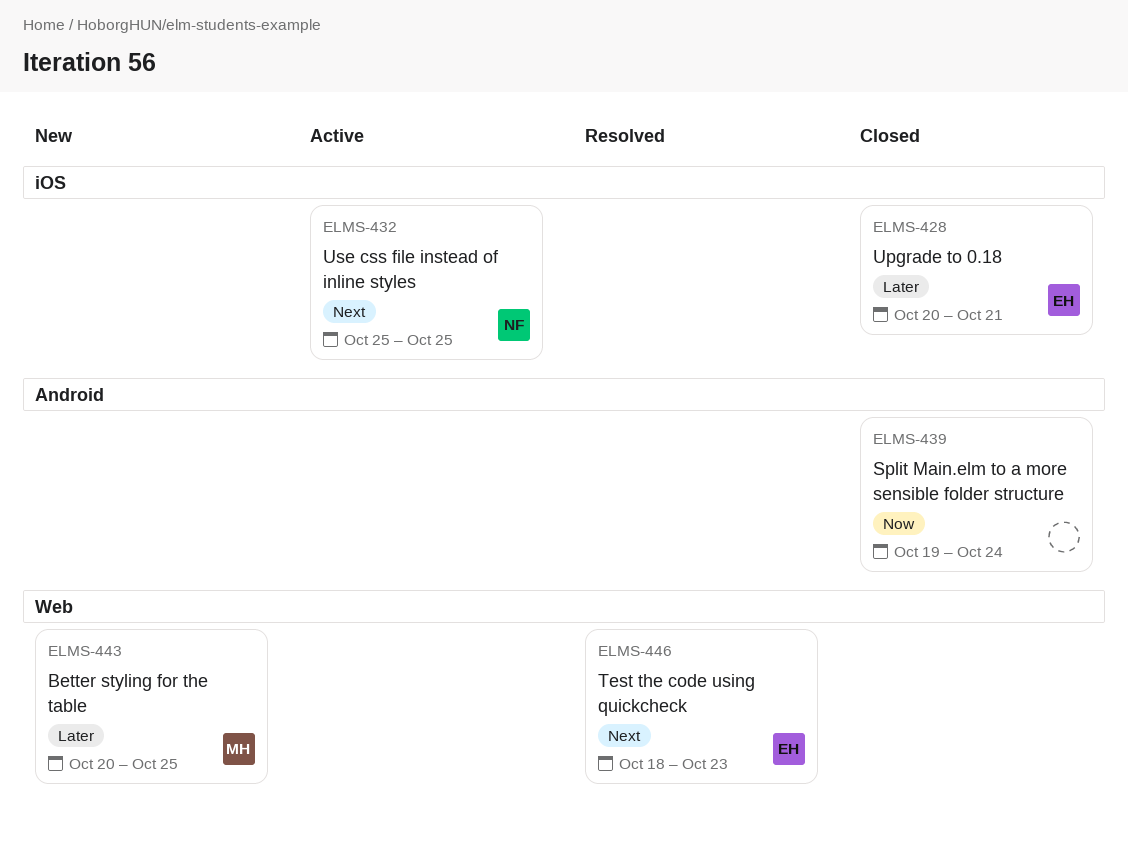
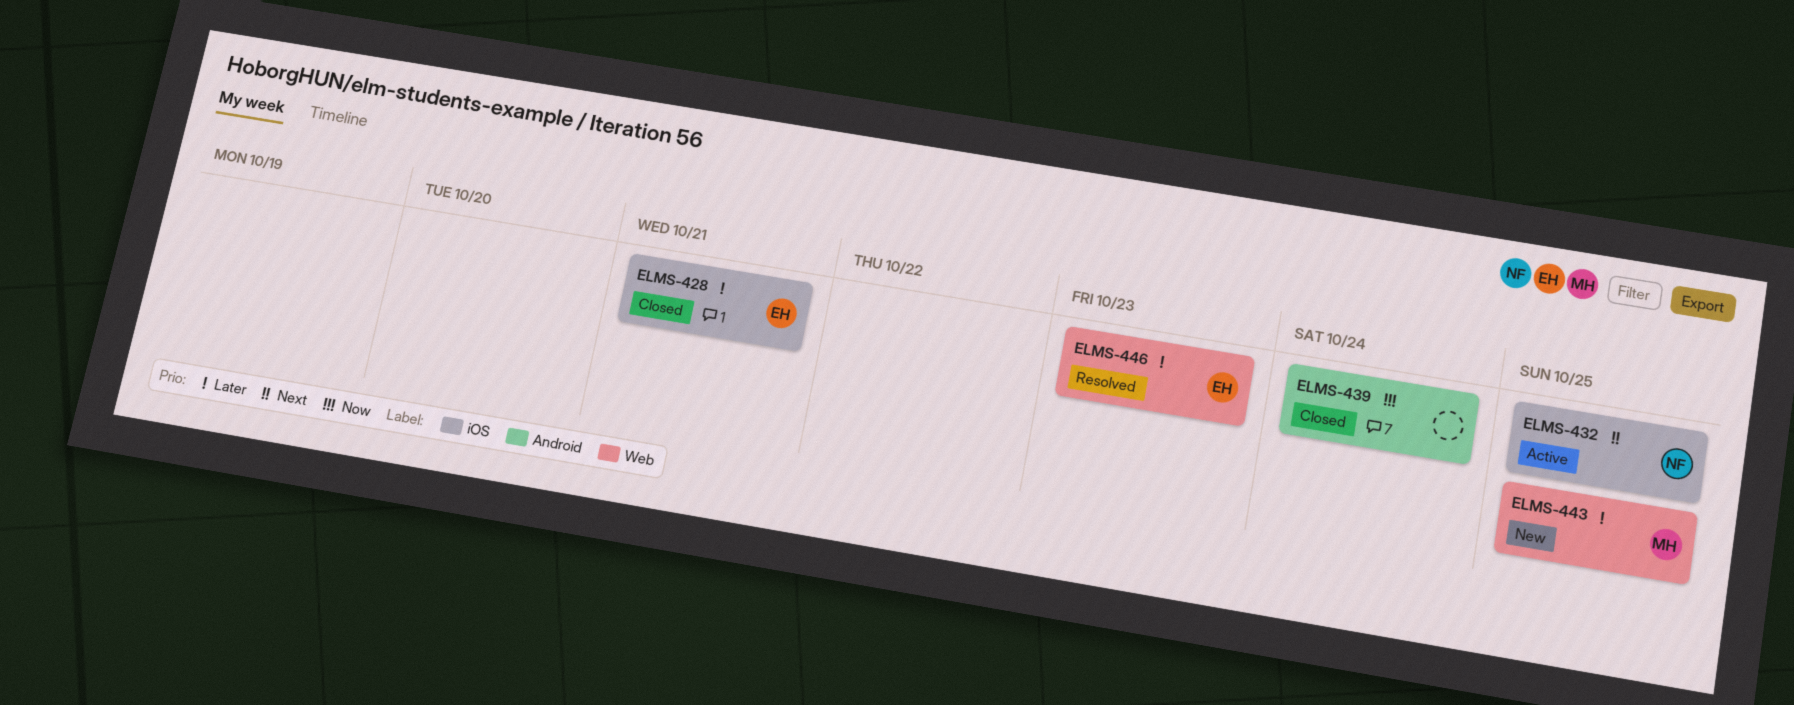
ELMS-446, priority: Next -> Later

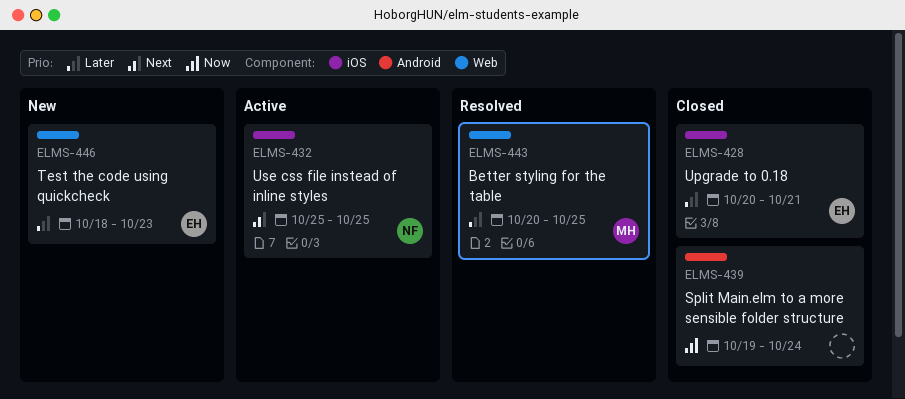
ELMS-443, status: New -> Resolved
ELMS-446, status: Resolved -> New

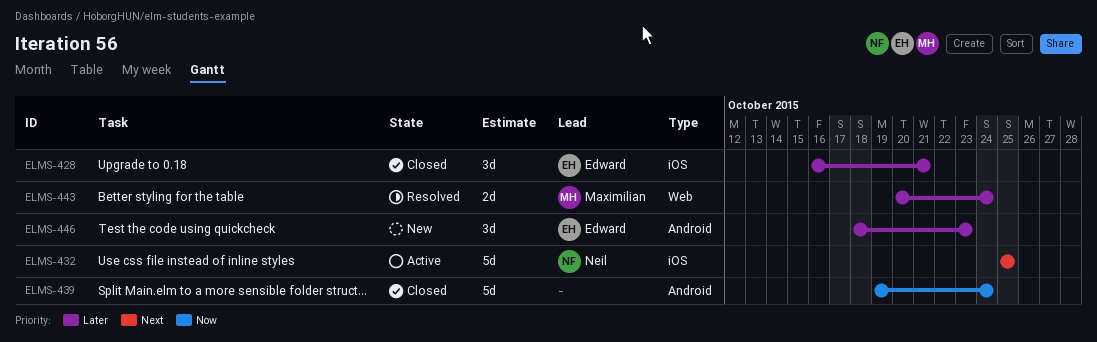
ELMS-428, start: Oct 20 -> Oct 16
ELMS-443, due: Oct 25 -> Oct 24
ELMS-446, label: Web -> Android

